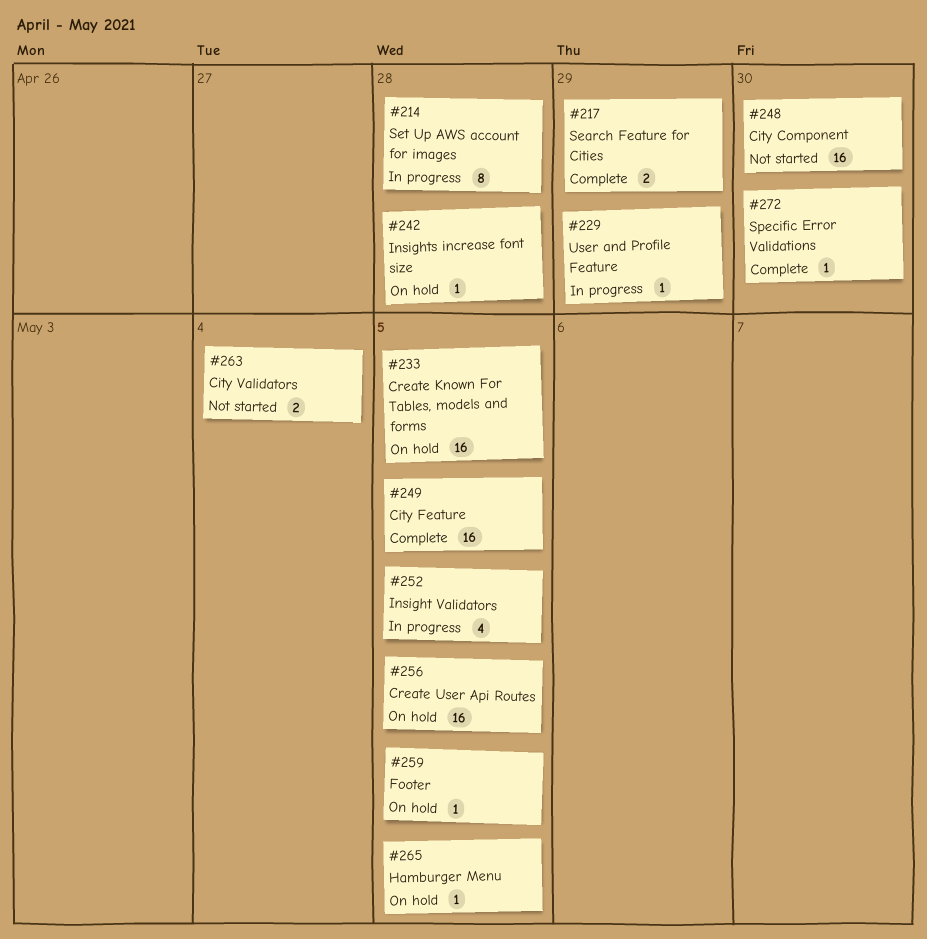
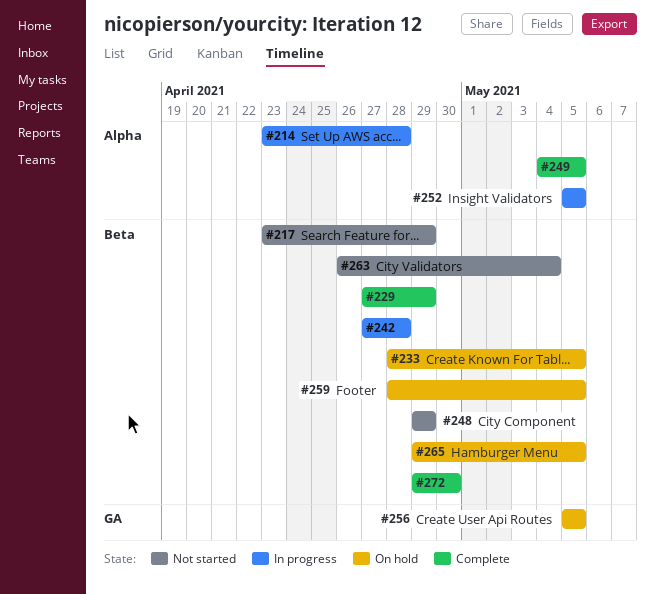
#217, status: Complete -> Not started
#229, status: In progress -> Complete
#242, status: On hold -> In progress
#248, due: Apr 30 -> Apr 29

